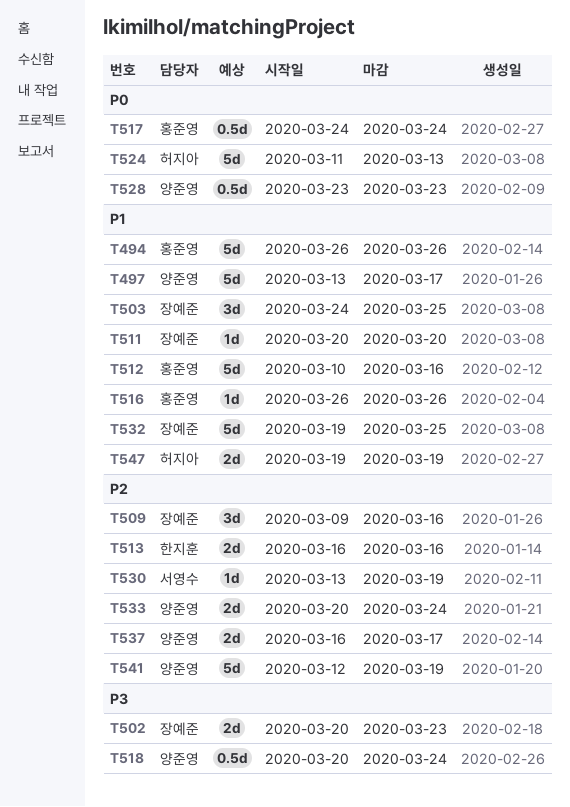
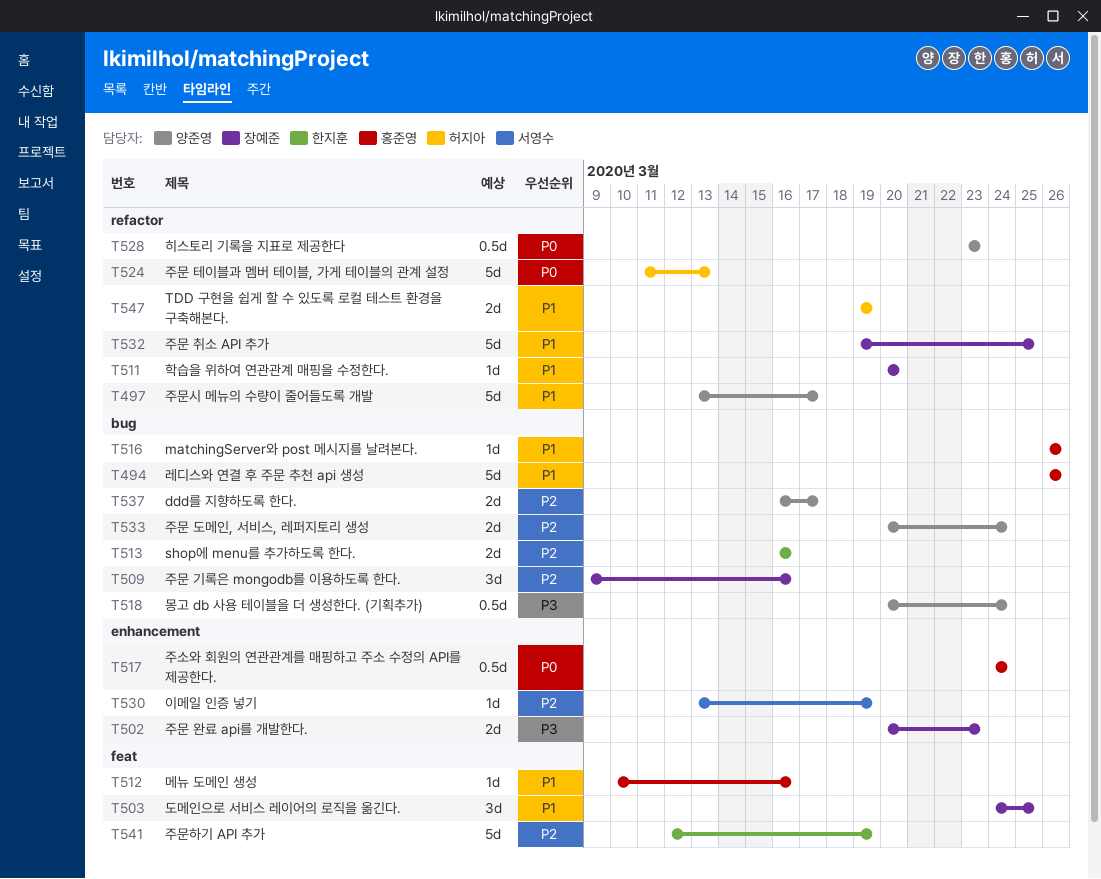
T512, estimate: 5d -> 1d
T541, owner: 양준영 -> 한지훈

